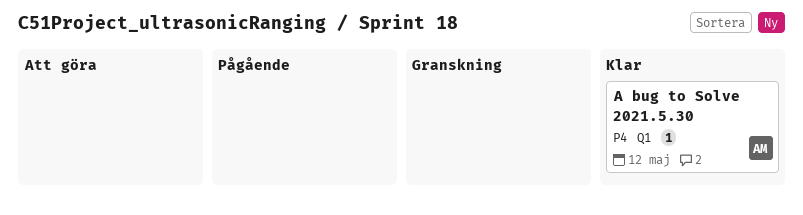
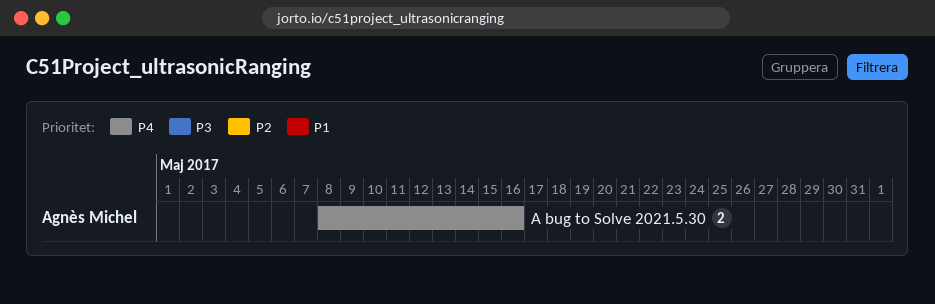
A bug to Solve 2021.5.30, estimate: 1 -> 2
A bug to Solve 2021.5.30, due: May 12 -> May 16

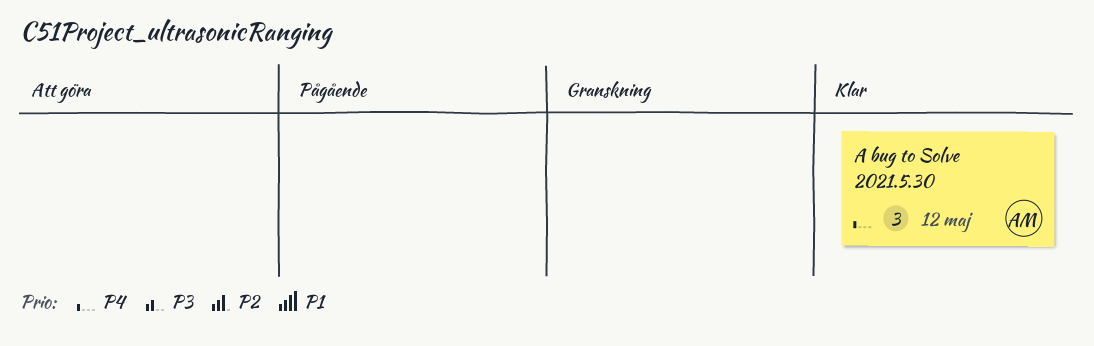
A bug to Solve 2021.5.30, estimate: 2 -> 3
A bug to Solve 2021.5.30, due: May 16 -> May 12

